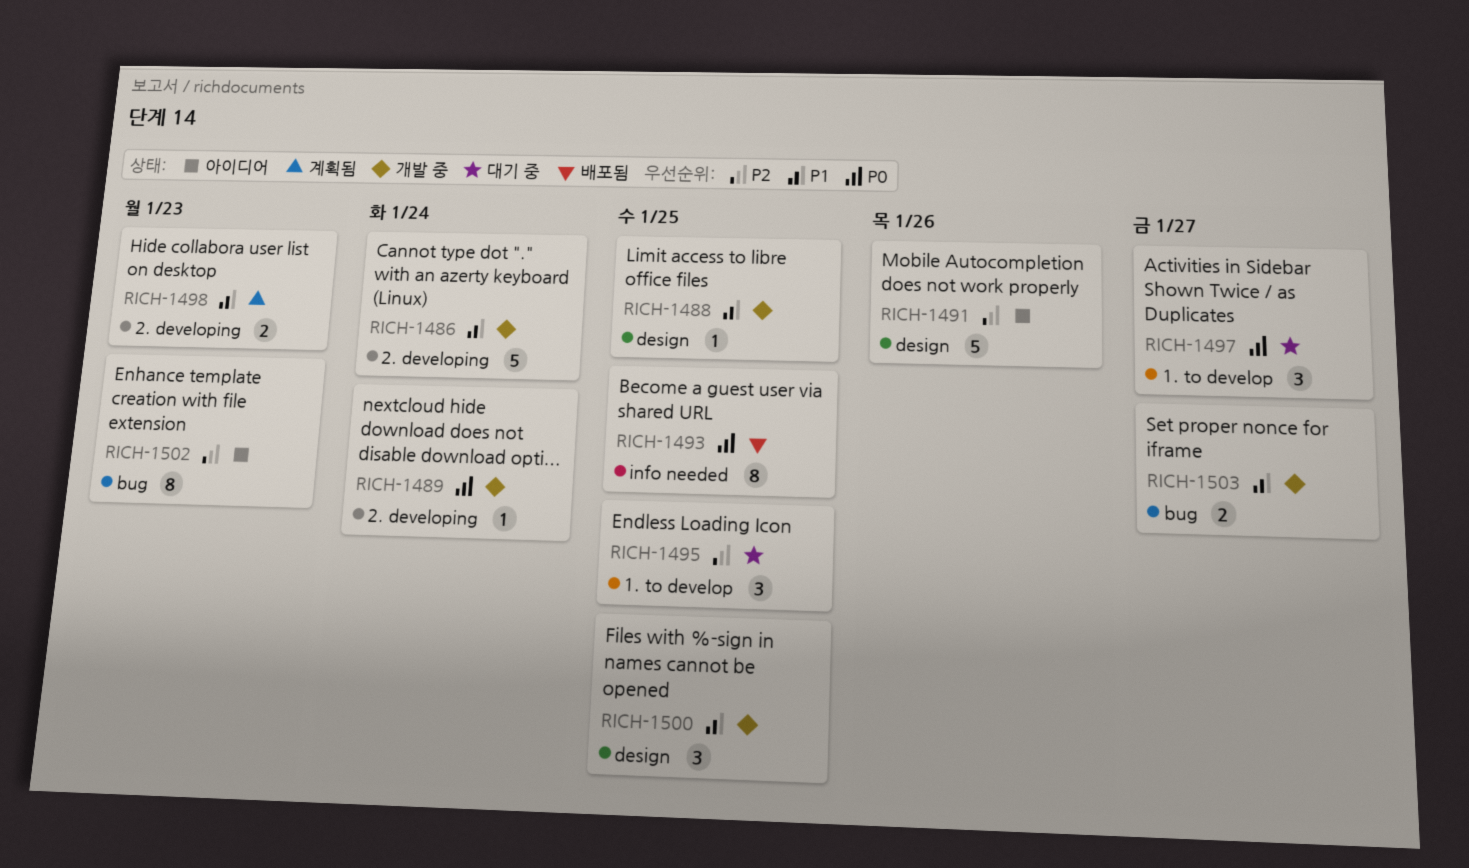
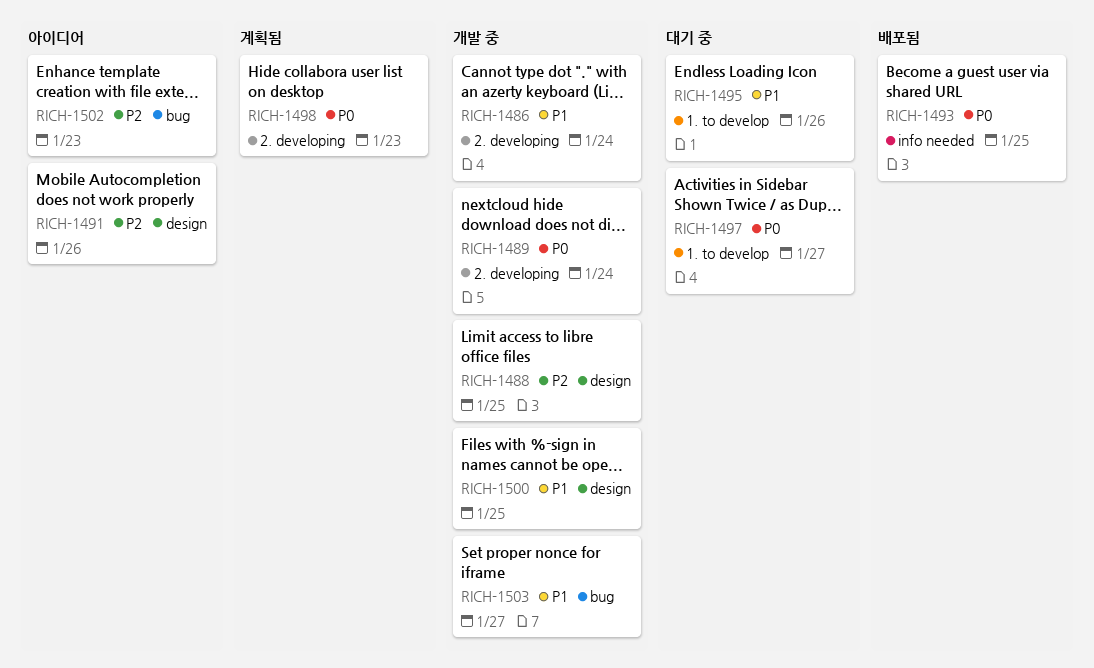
RICH-1488, priority: P1 -> P2
RICH-1495, priority: P2 -> P1
RICH-1495, due: Jan 25 -> Jan 26
RICH-1498, priority: P1 -> P0

